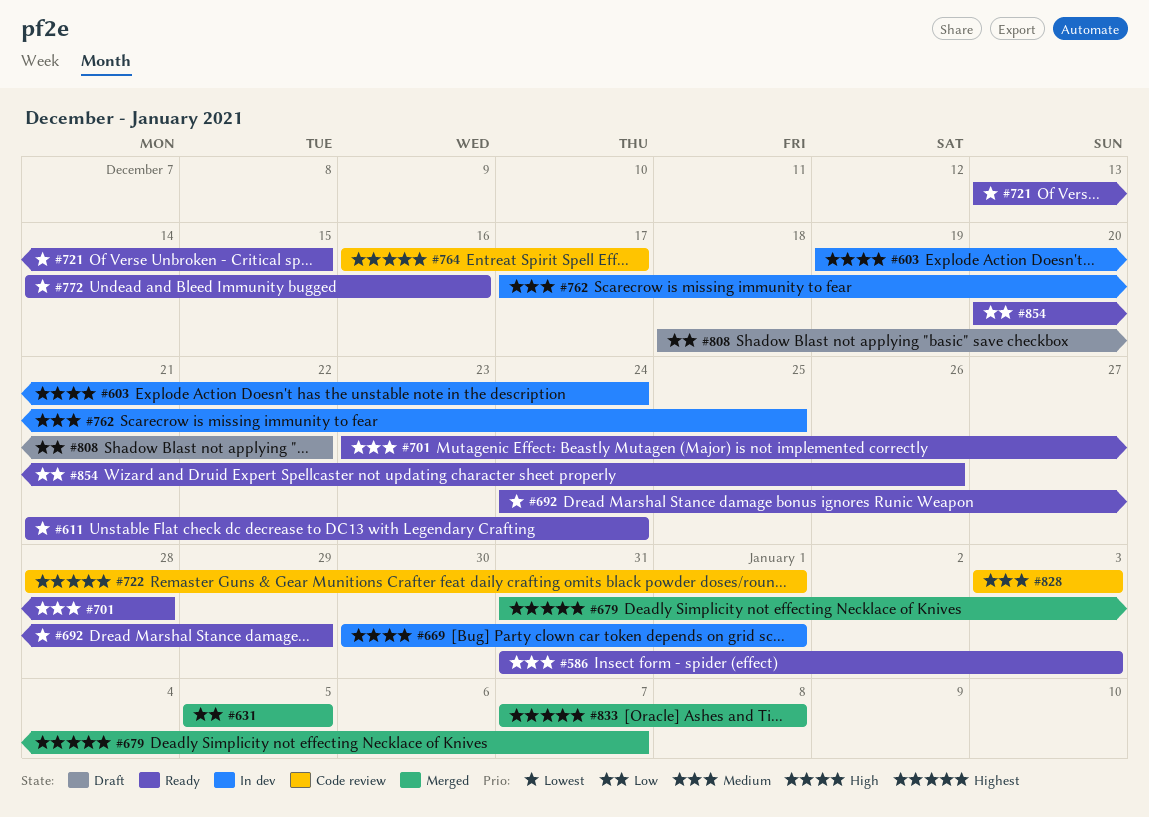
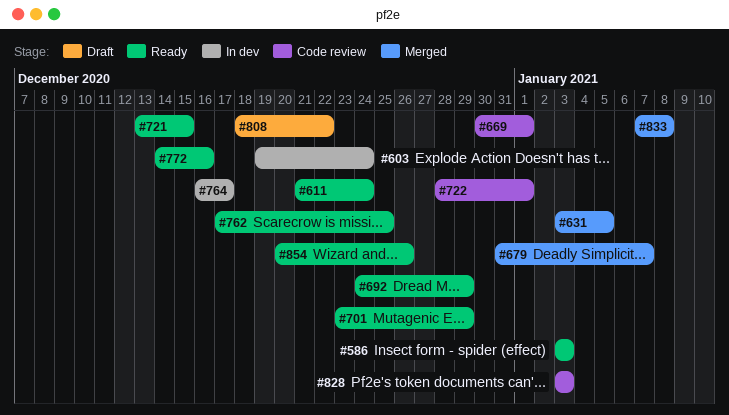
#586, start: Dec 31 -> Jan 3
#631, start: Jan 5 -> Jan 3
#669, status: In dev -> Code review
#701, due: Dec 28 -> Dec 29
#762, status: In dev -> Ready
#764, status: Code review -> In dev

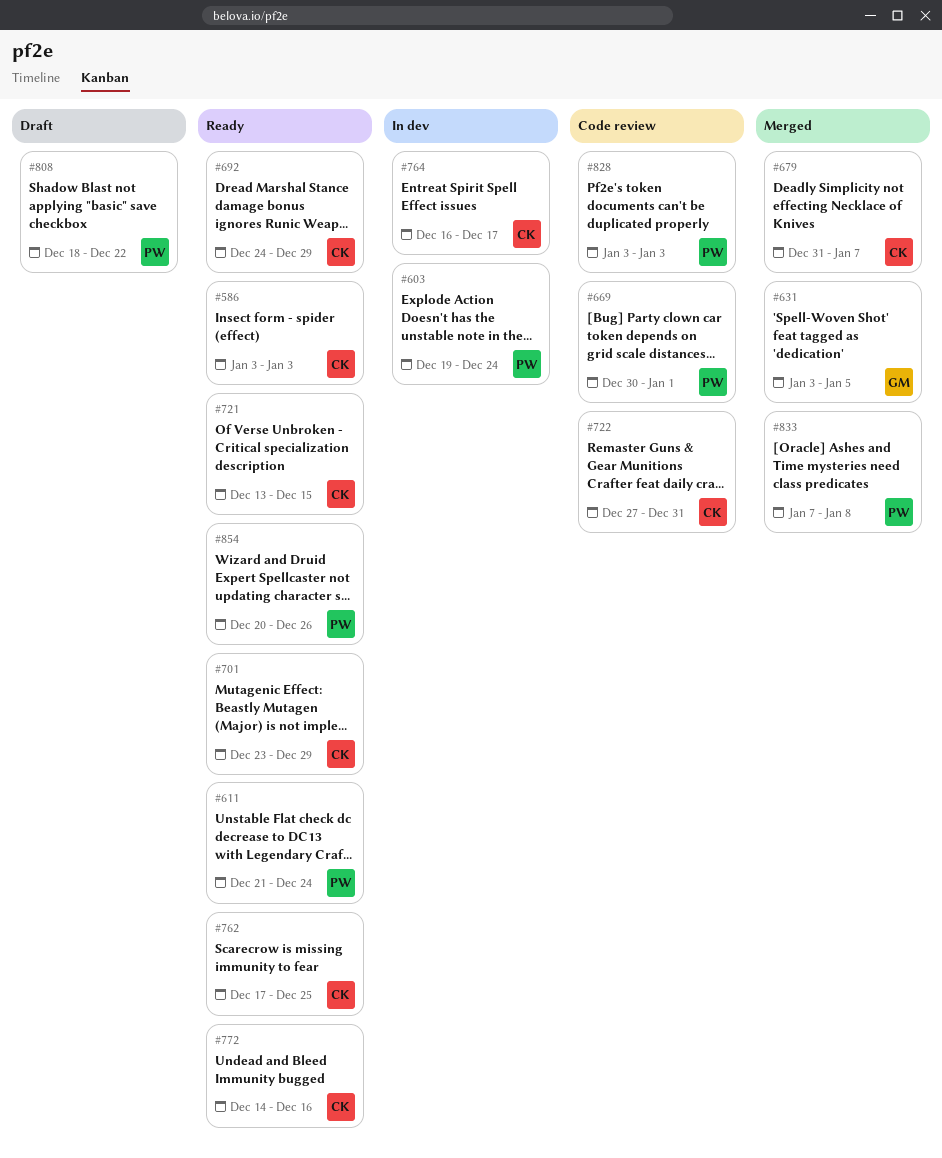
#722, start: Dec 28 -> Dec 27
#722, due: Jan 1 -> Dec 31

